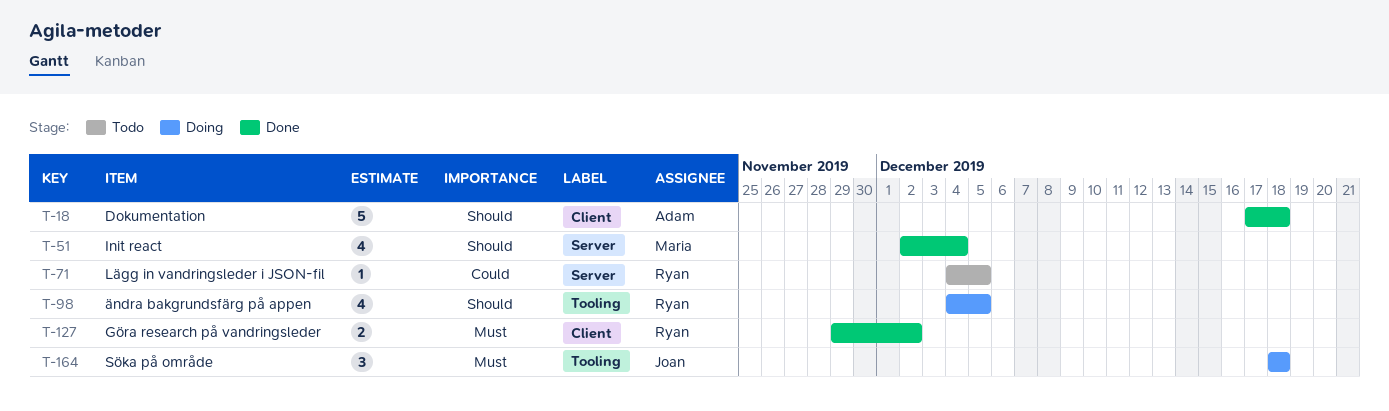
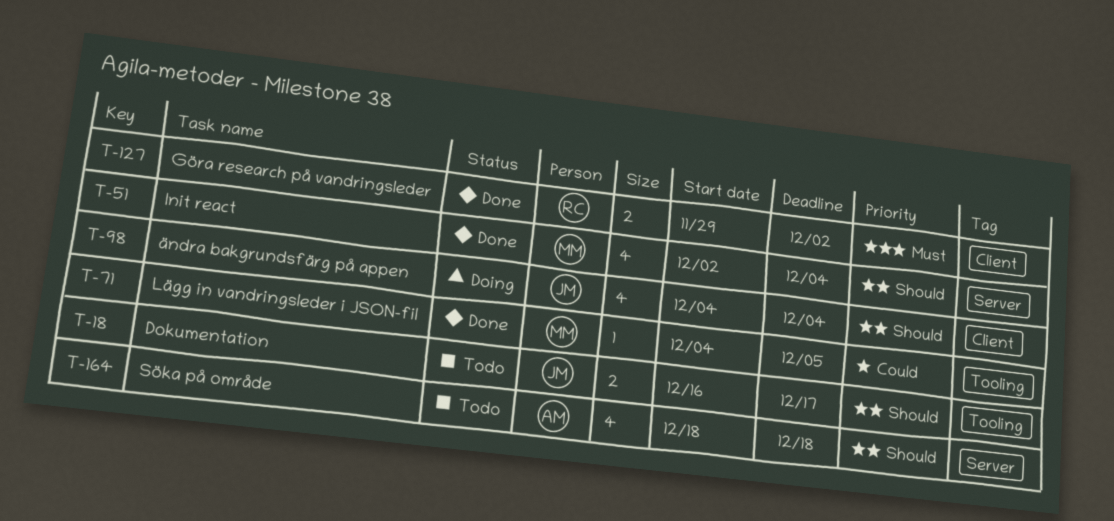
T-18, status: Done -> Todo
T-18, owner: Adam -> Joan
T-18, label: Client -> Tooling
T-18, estimate: 5 -> 2
T-18, start: Dec 17 -> Dec 16
T-18, due: Dec 18 -> Dec 17
T-71, status: Todo -> Done
T-71, owner: Ryan -> Maria
T-71, label: Server -> Tooling
T-98, owner: Ryan -> Joan
T-98, label: Tooling -> Client
T-98, due: Dec 5 -> Dec 4
T-164, status: Doing -> Todo
T-164, owner: Joan -> Adam
T-164, priority: Must -> Should
T-164, label: Tooling -> Server
T-164, estimate: 3 -> 4

